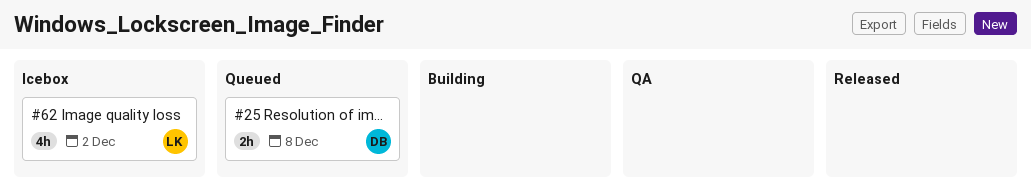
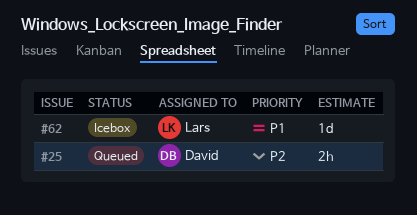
#62, estimate: 4h -> 1d

